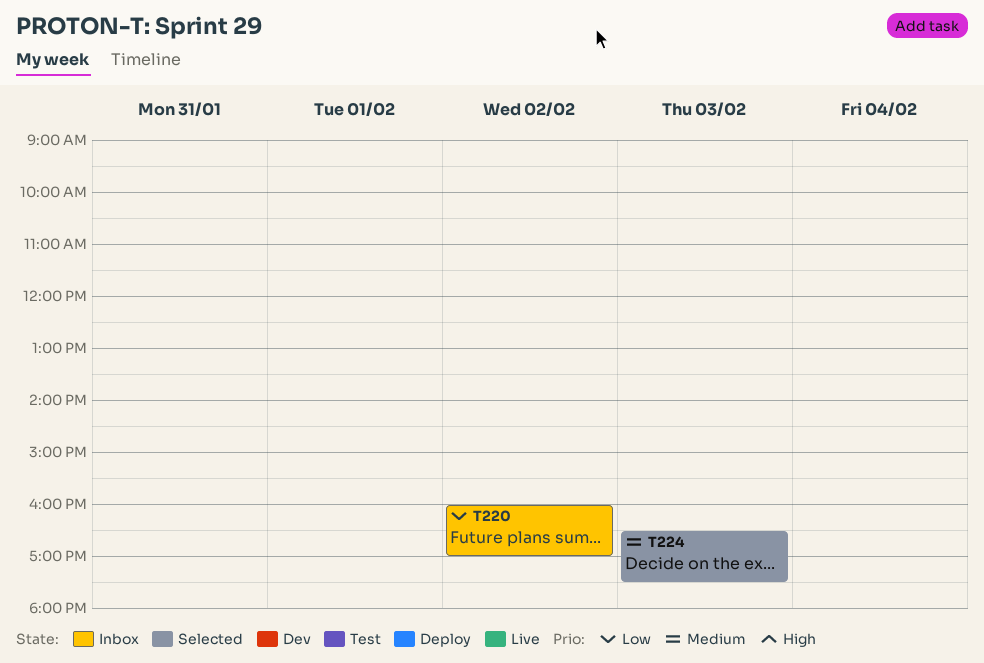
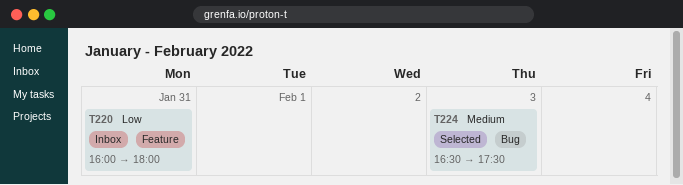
T220, day: Feb 2 -> Jan 31
T220, ends: 17:00 -> 18:00

